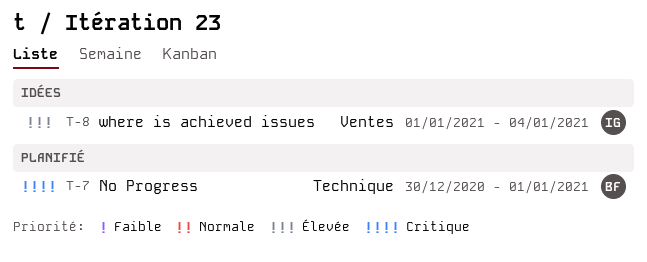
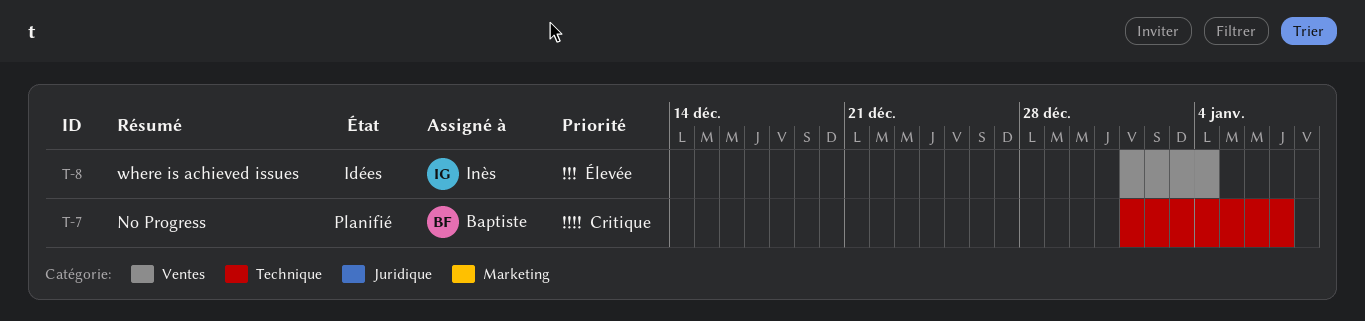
T-7, start: Dec 30 -> Jan 1
T-7, due: Jan 1 -> Jan 7

